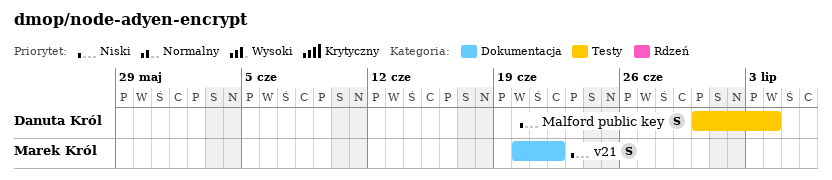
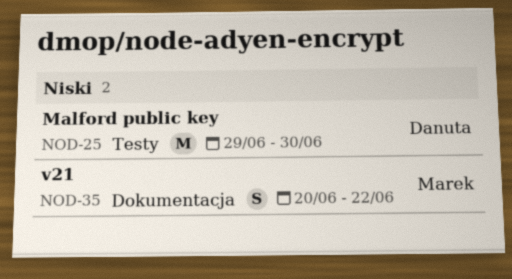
Malford public key, estimate: S -> M
Malford public key, start: Jun 30 -> Jun 29
Malford public key, due: Jul 4 -> Jun 30

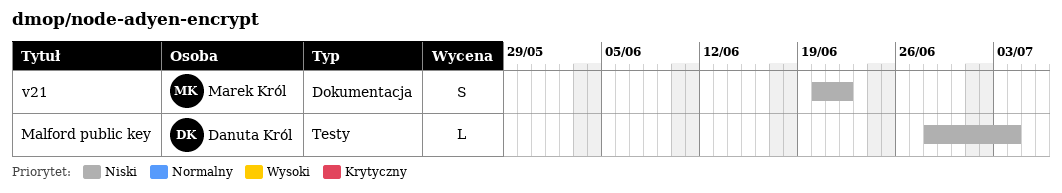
Malford public key, estimate: M -> L
Malford public key, start: Jun 29 -> Jun 28
Malford public key, due: Jun 30 -> Jul 4

